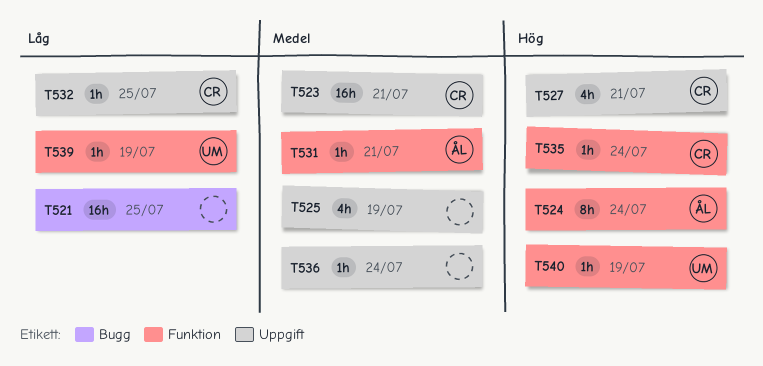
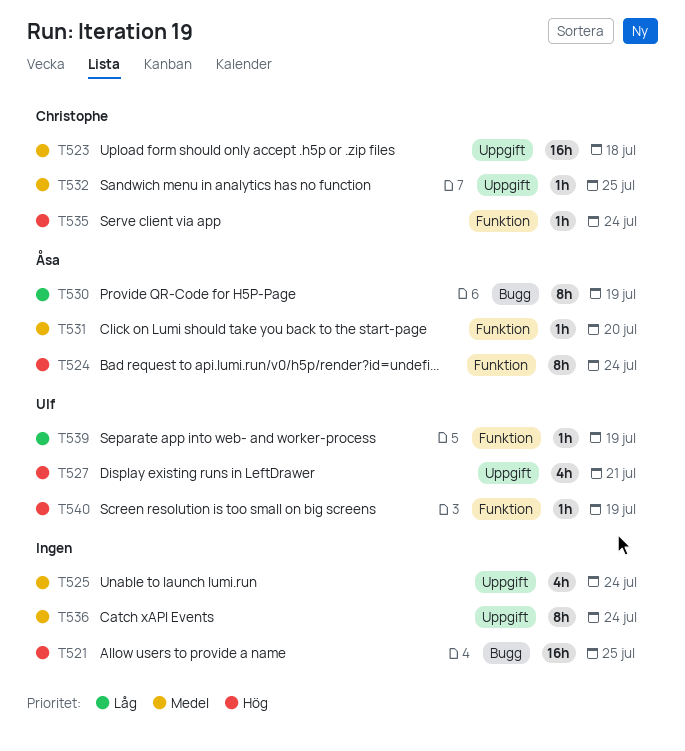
T521, priority: Låg -> Hög
T523, due: Jul 21 -> Jul 18
T525, due: Jul 19 -> Jul 24
T527, owner: Christophe -> Ulf
T530: none -> present
T531, due: Jul 21 -> Jul 20
T532, priority: Låg -> Medel
T536, estimate: 1h -> 8h

